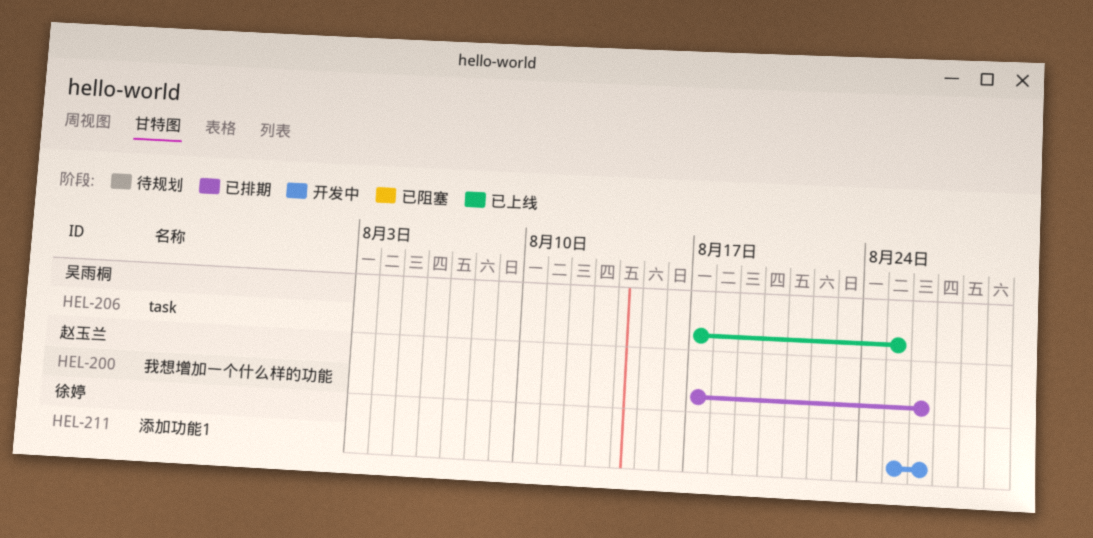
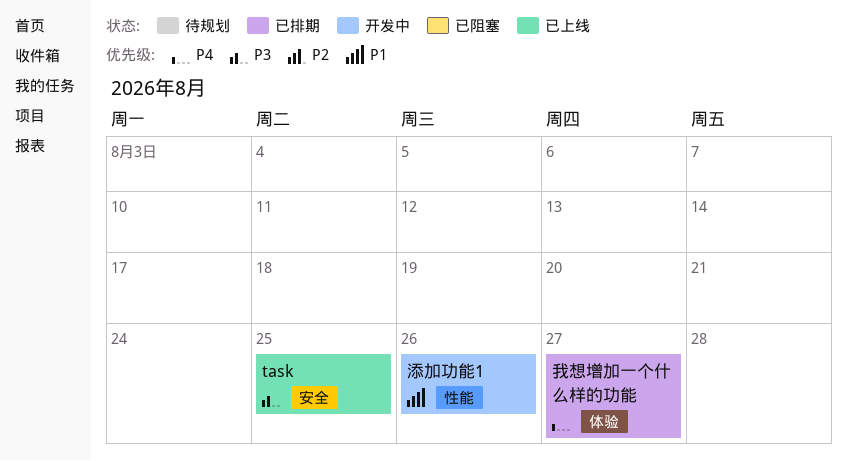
我想增加一个什么样的功能, due: Aug 26 -> Aug 27

